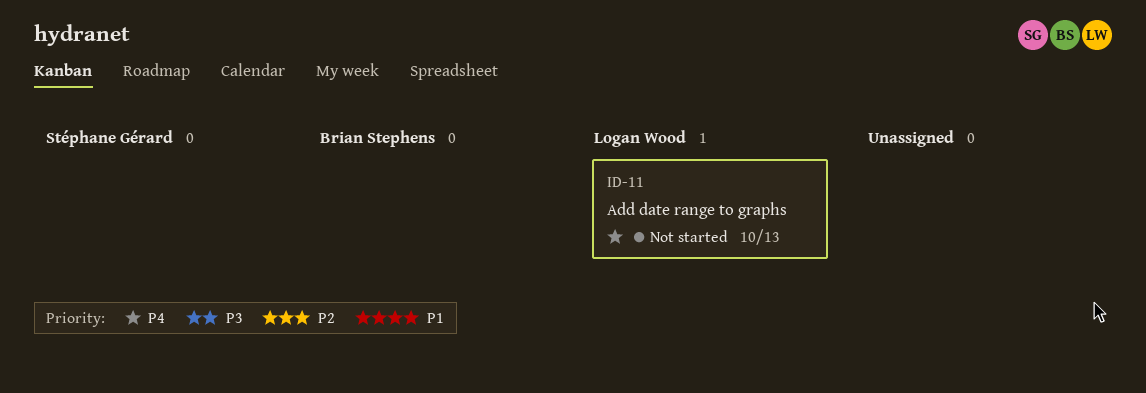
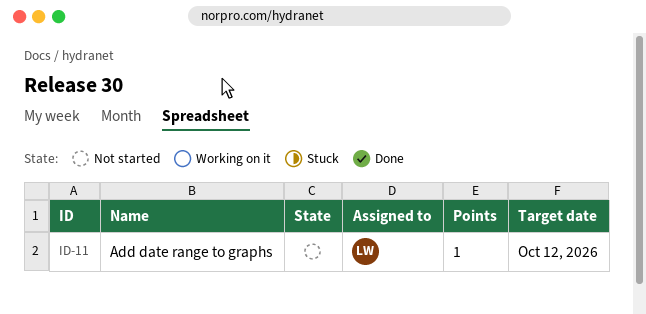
ID-11, due: Oct 13 -> Oct 12

